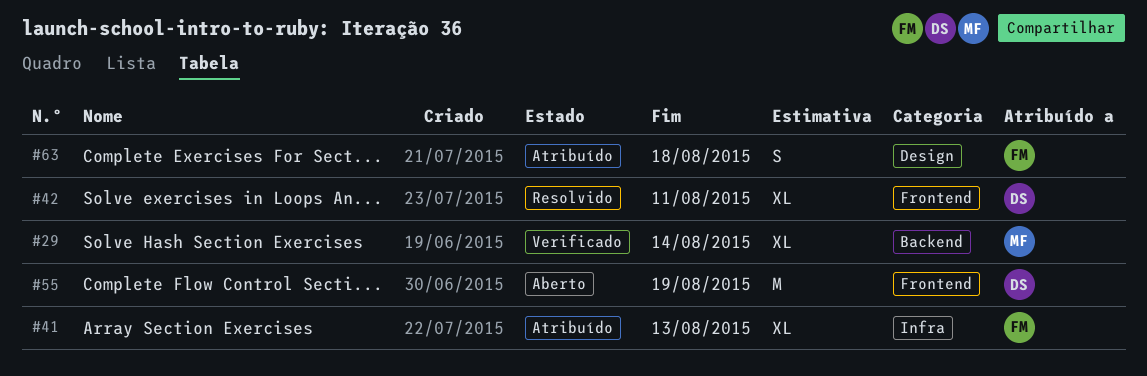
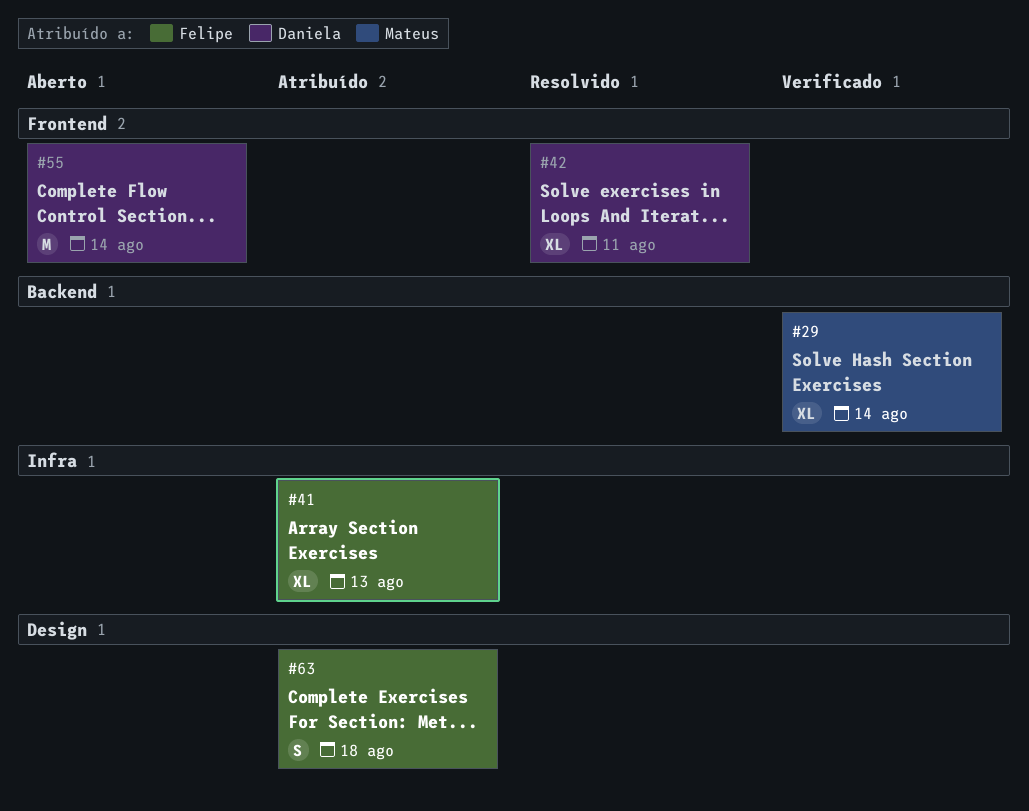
#55, due: Aug 19 -> Aug 14

